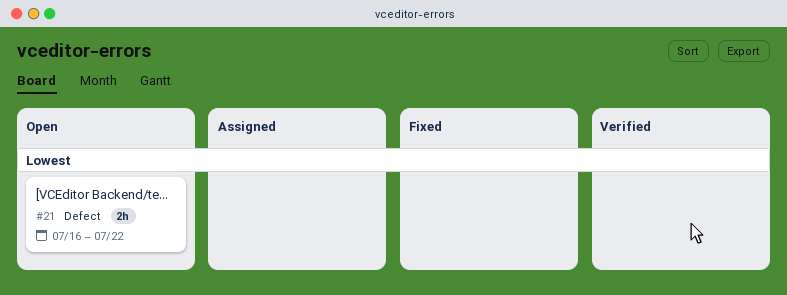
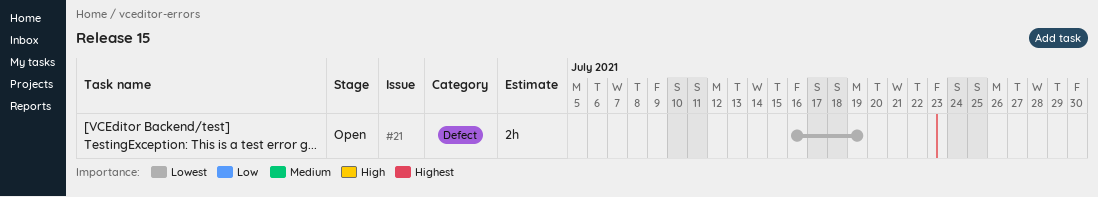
#21, due: Jul 22 -> Jul 19

